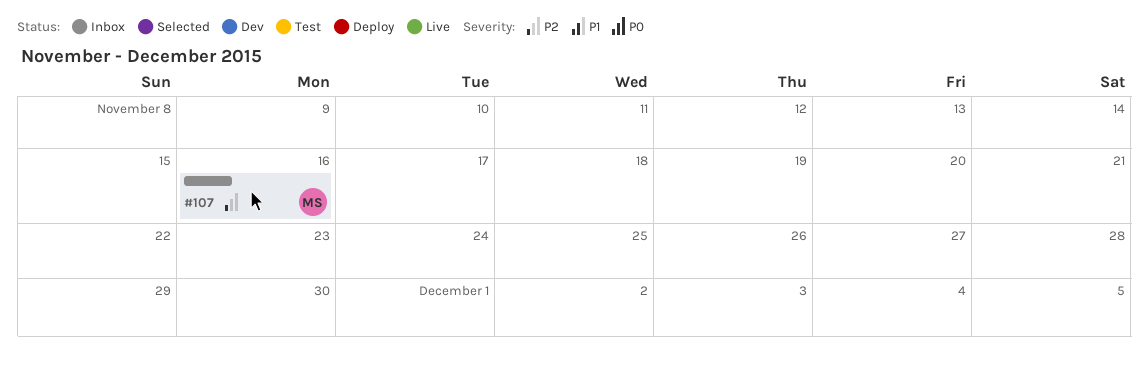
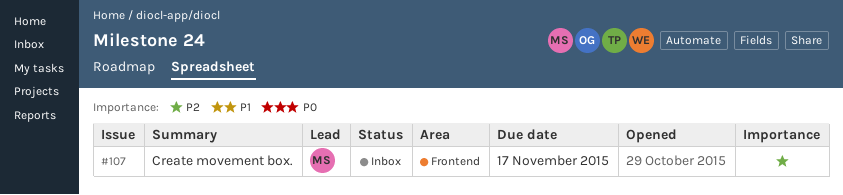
#107, due: Nov 16 -> Nov 17

